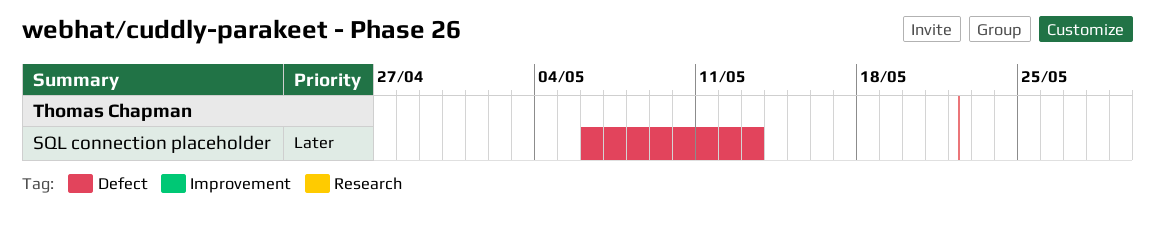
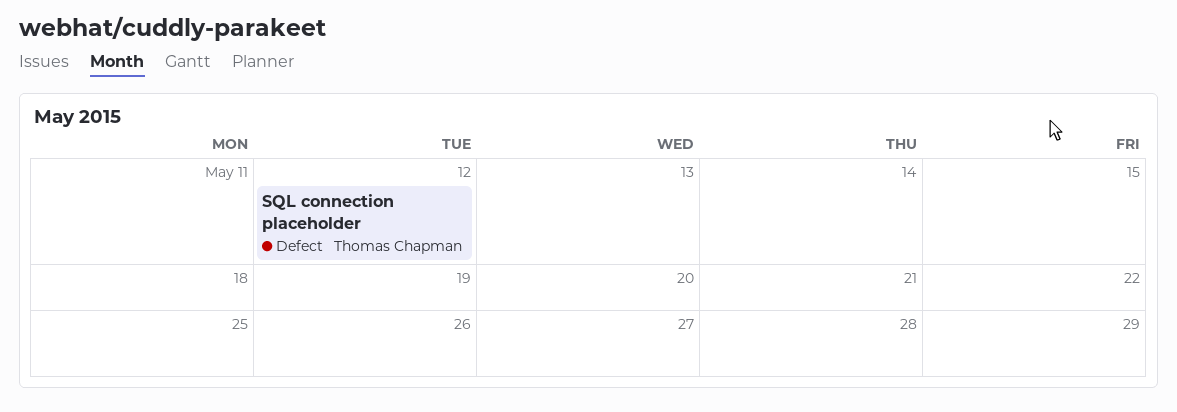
SQL connection placeholder, due: May 13 -> May 12

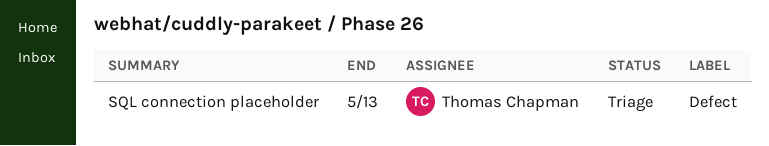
SQL connection placeholder, due: May 12 -> May 13

